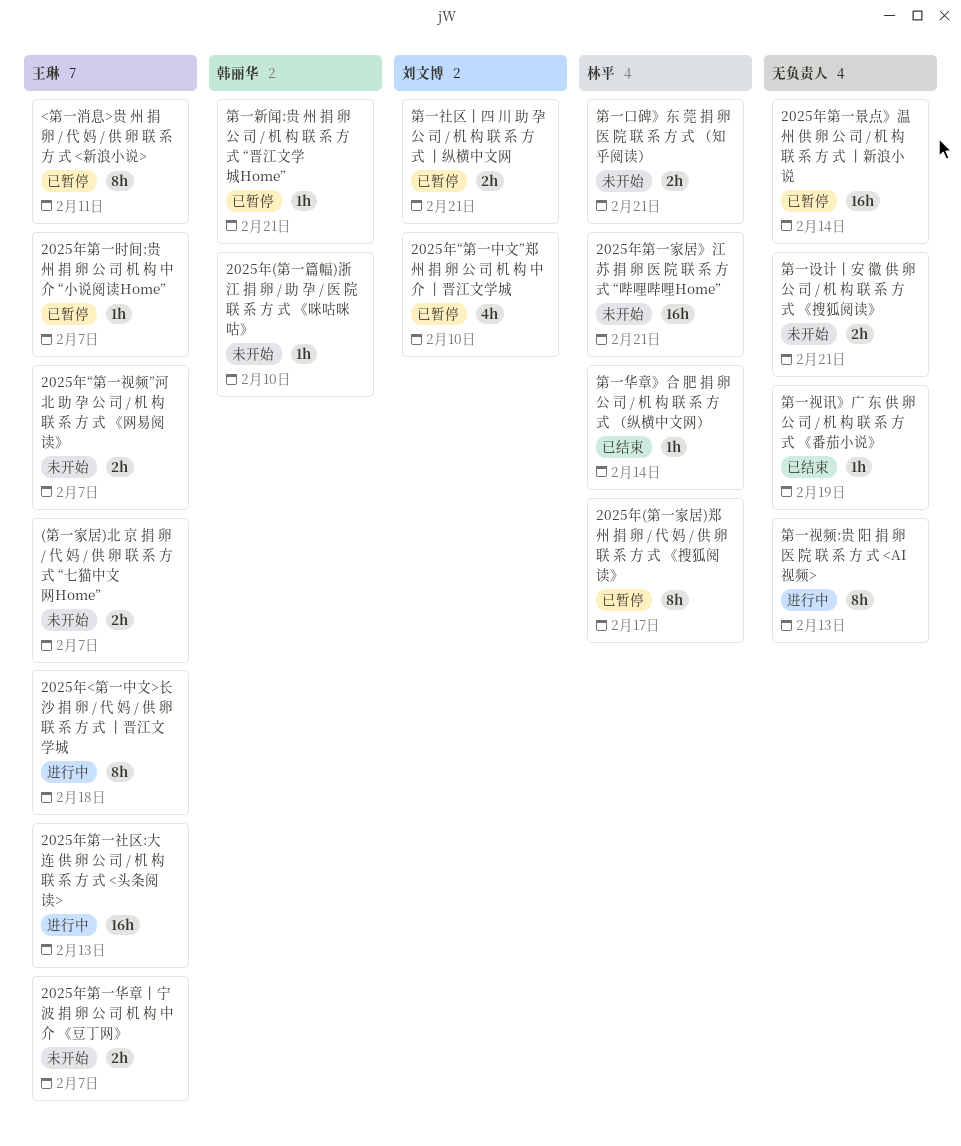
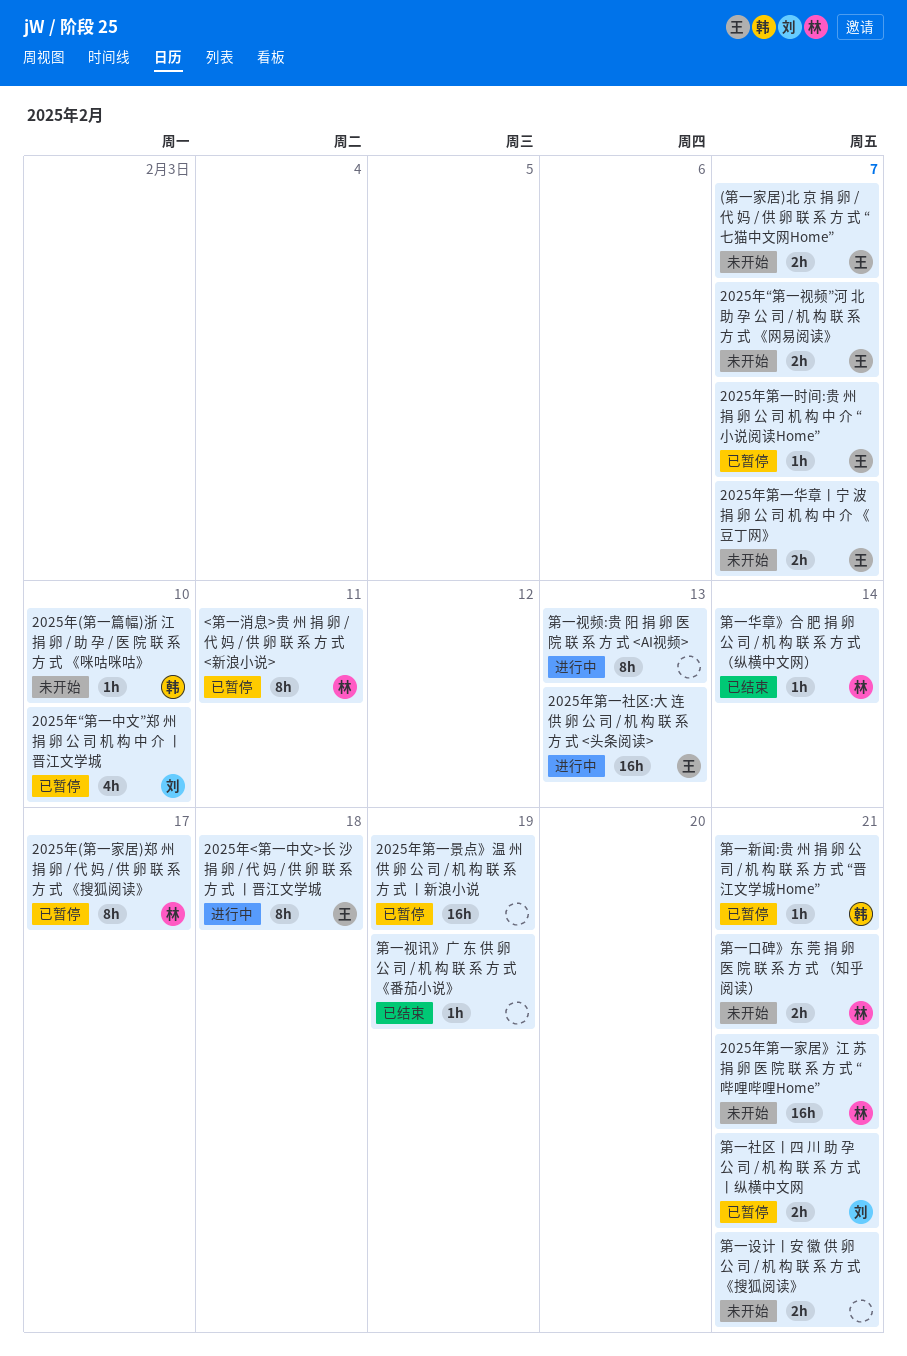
2025年第一景点》温 州 供 卵 公 司 / 机 构 联 系 方 式 丨新浪小说, due: Feb 14 -> Feb 19
<第一消息>贵 州 捐 卵 / 代 妈 / 供 卵 联 系 方 式 <新浪小说>, owner: 王琳 -> 林平

